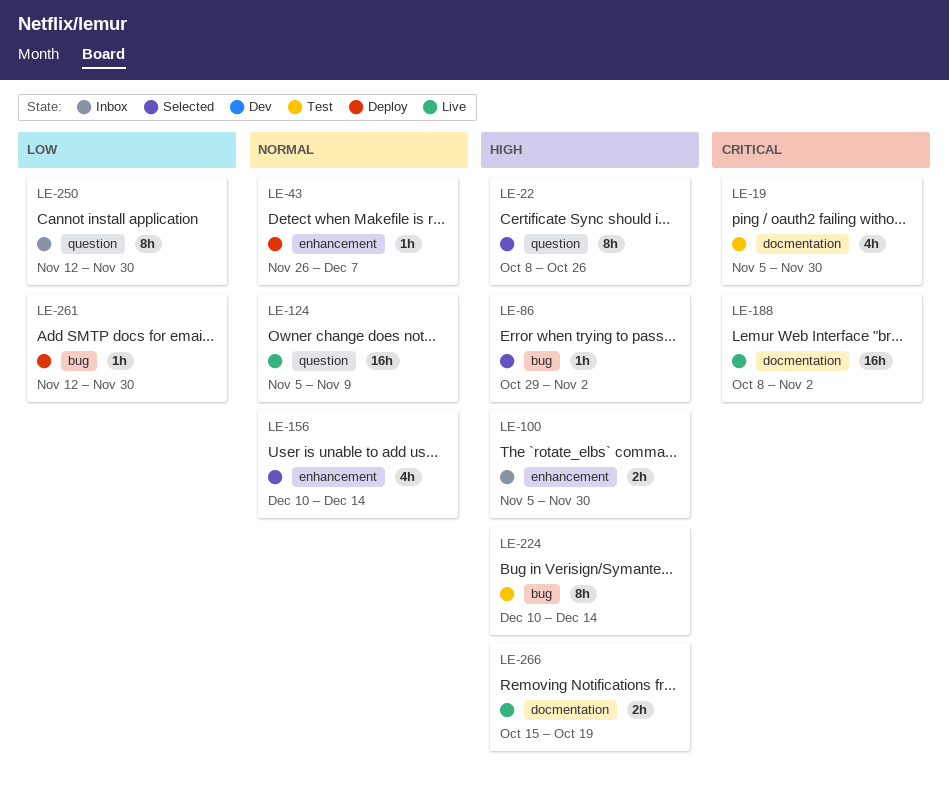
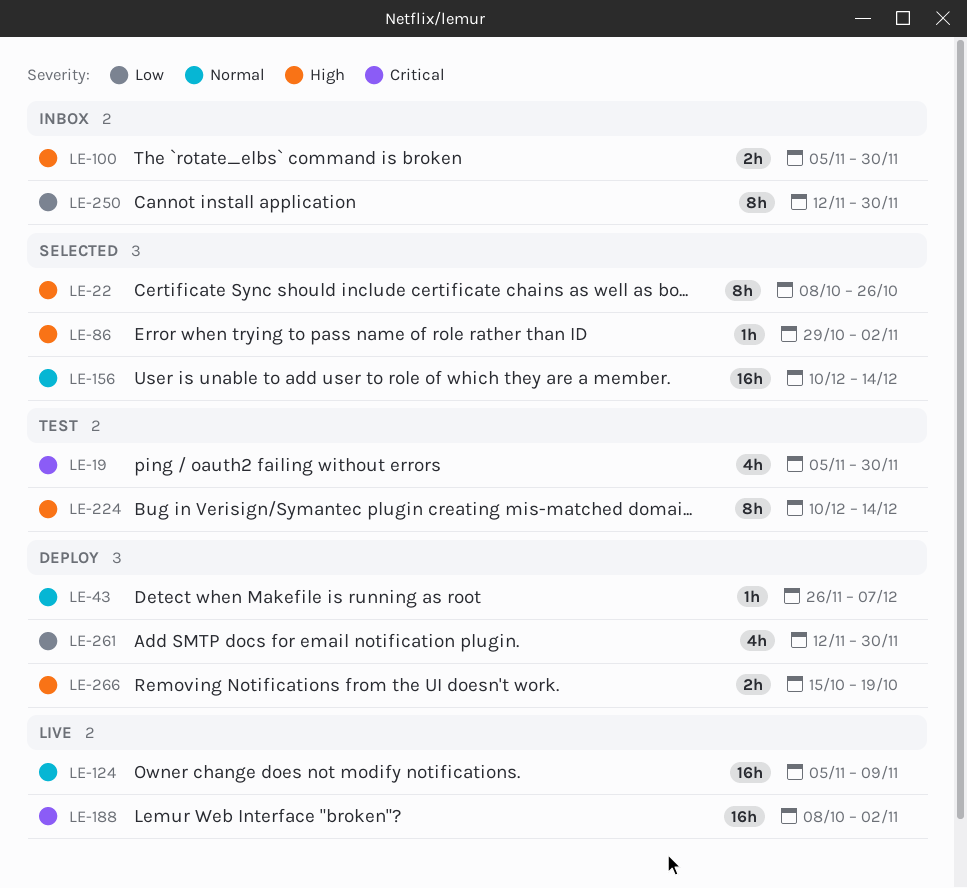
LE-156, estimate: 4h -> 16h
LE-261, estimate: 1h -> 4h
LE-266, status: Live -> Deploy

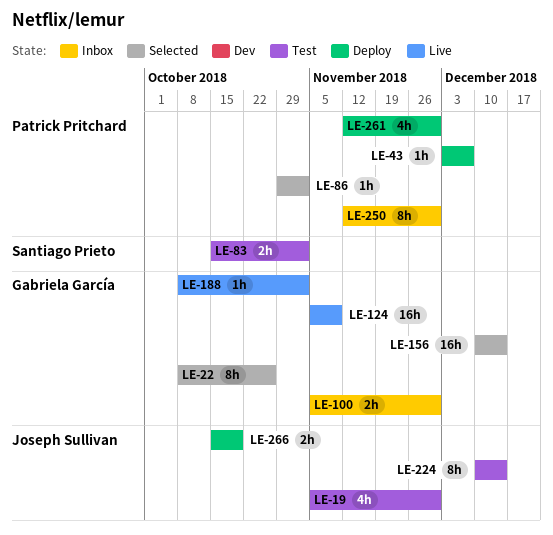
LE-43, start: Nov 26 -> Dec 3
LE-83: none -> present
LE-188, estimate: 16h -> 1h

